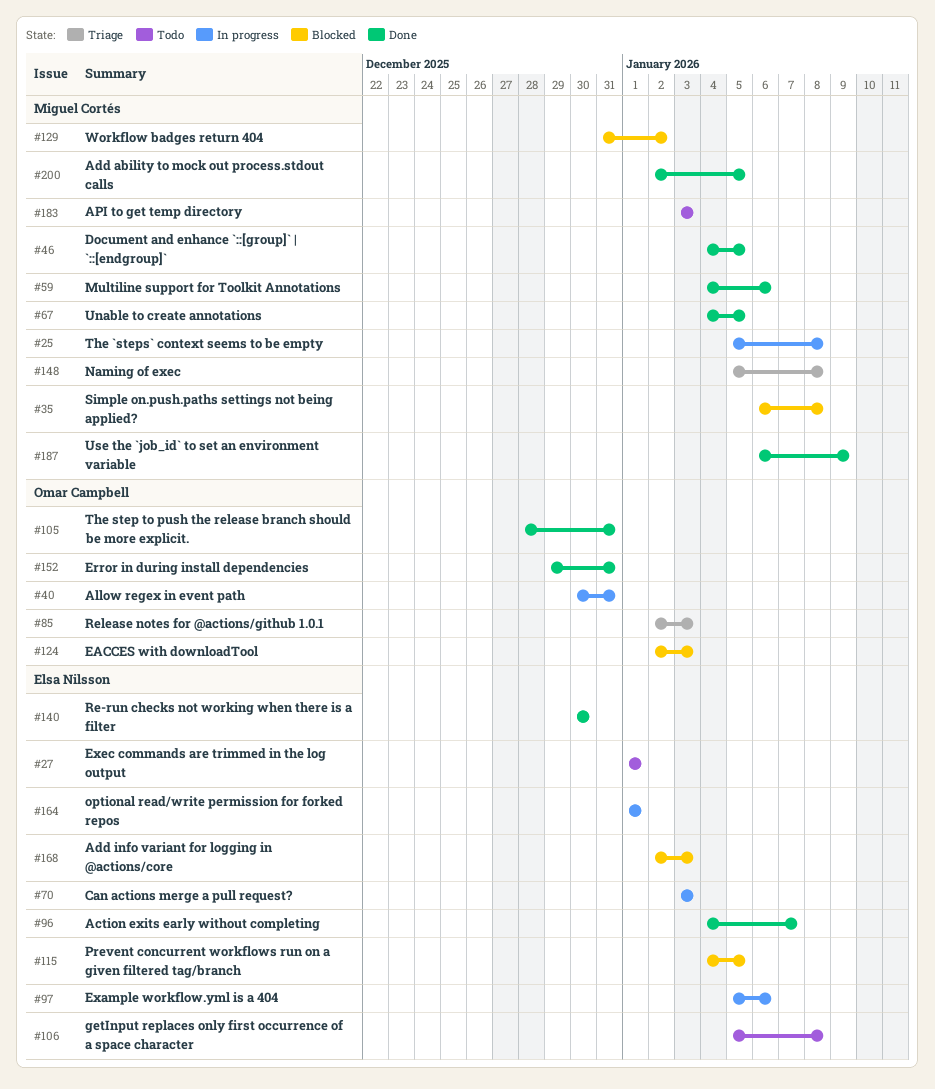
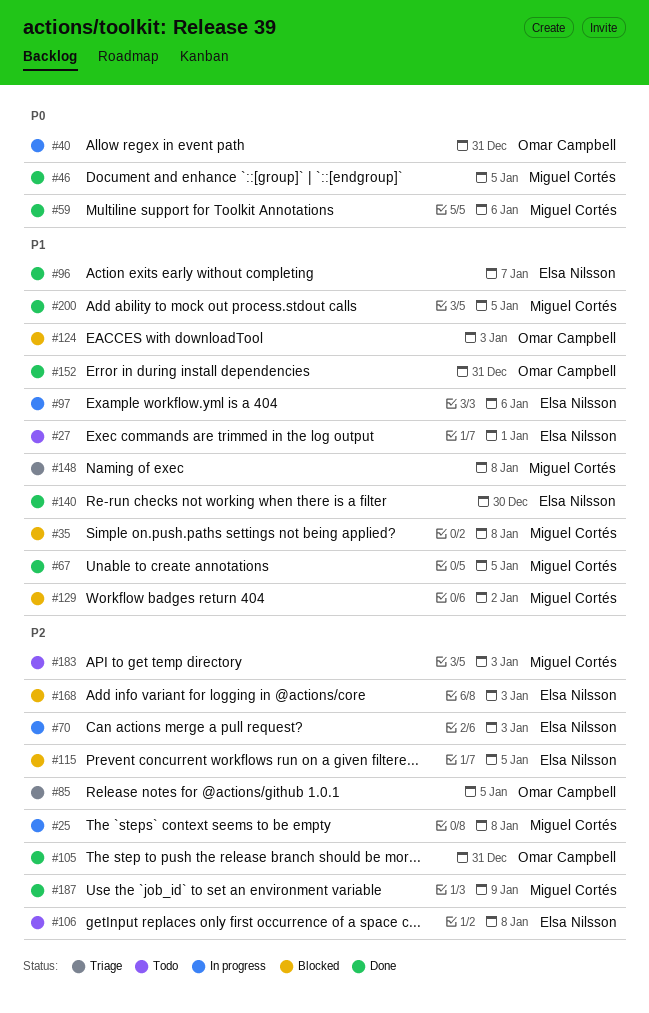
#85, due: Jan 3 -> Jan 5
#164: present -> none

